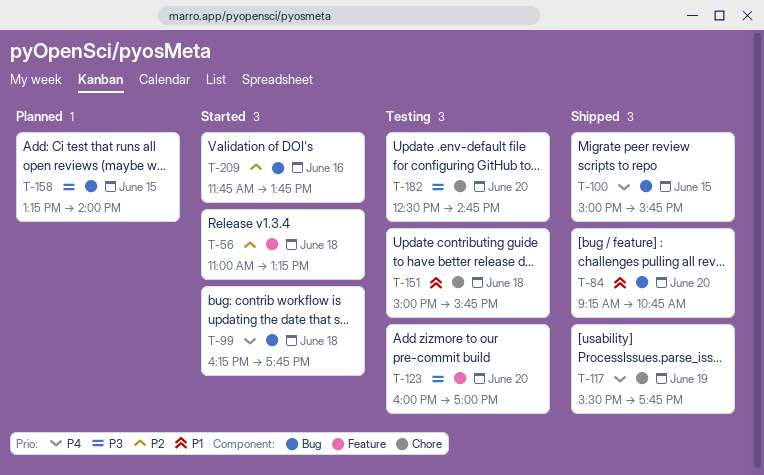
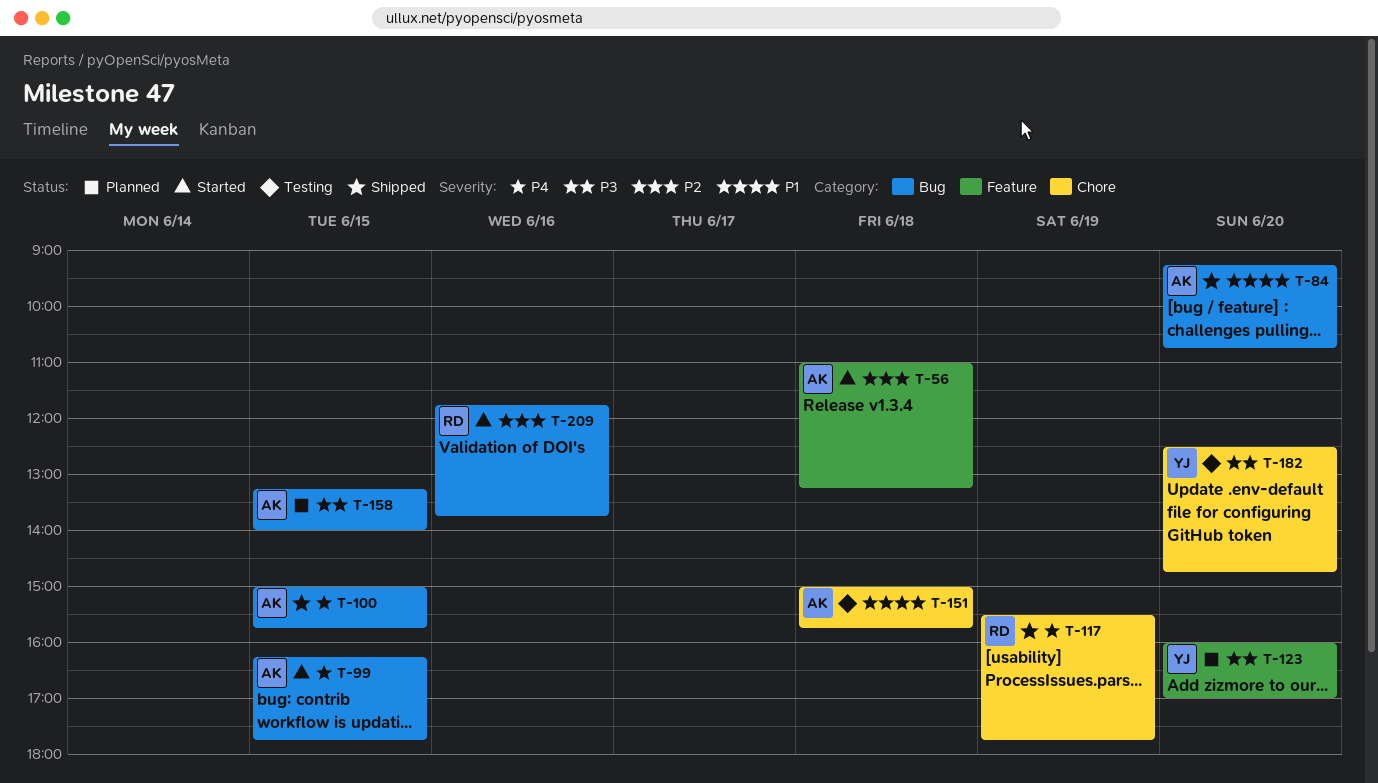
T-99, day: Jun 18 -> Jun 15
T-123, status: Testing -> Planned

